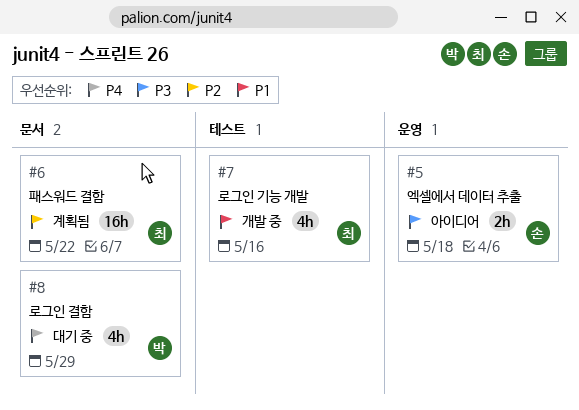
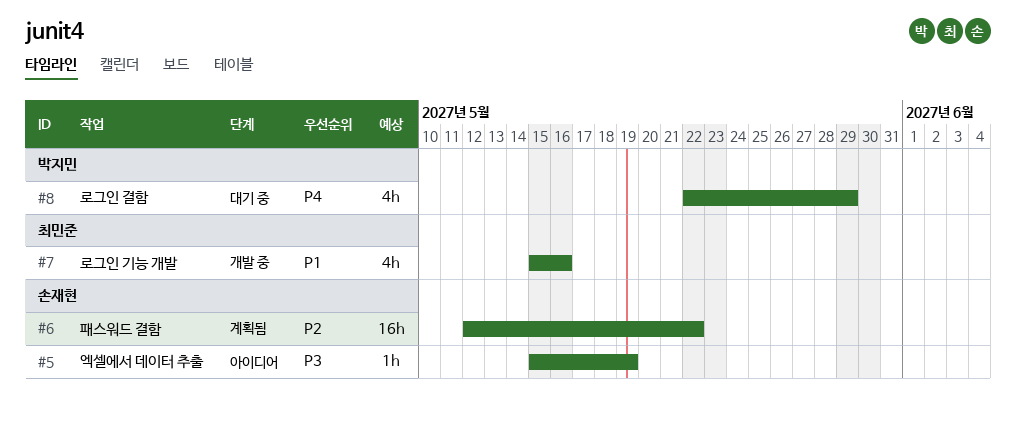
#5, estimate: 2h -> 1h
#5, due: May 18 -> May 19
#6, owner: 최민준 -> 손재현

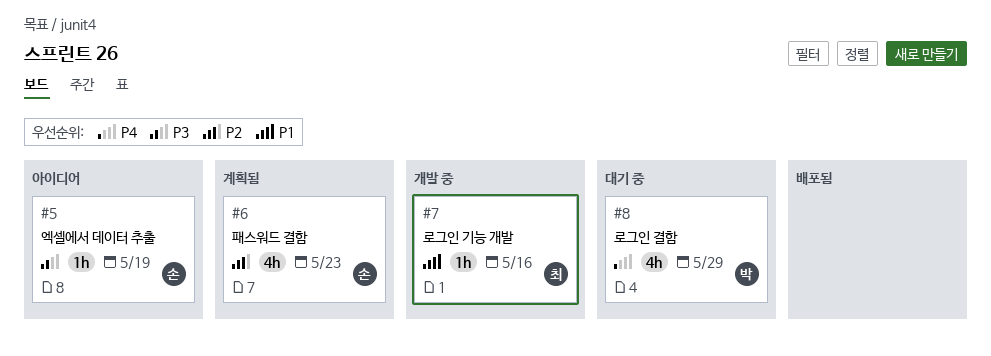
#6, estimate: 16h -> 4h
#6, due: May 22 -> May 23
#7, estimate: 4h -> 1h

